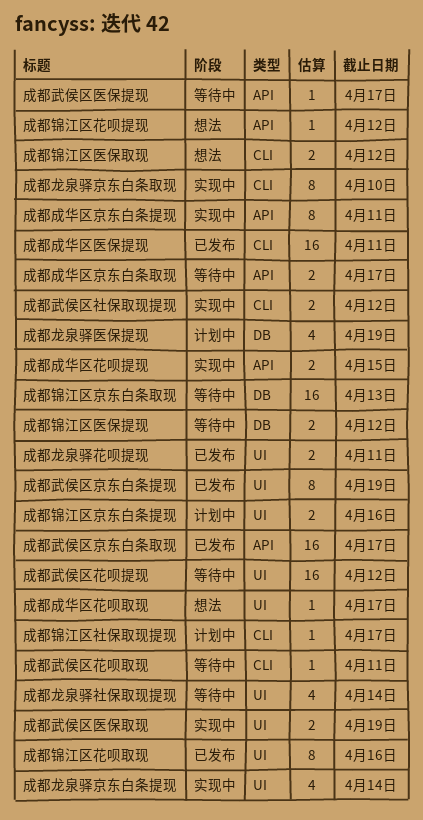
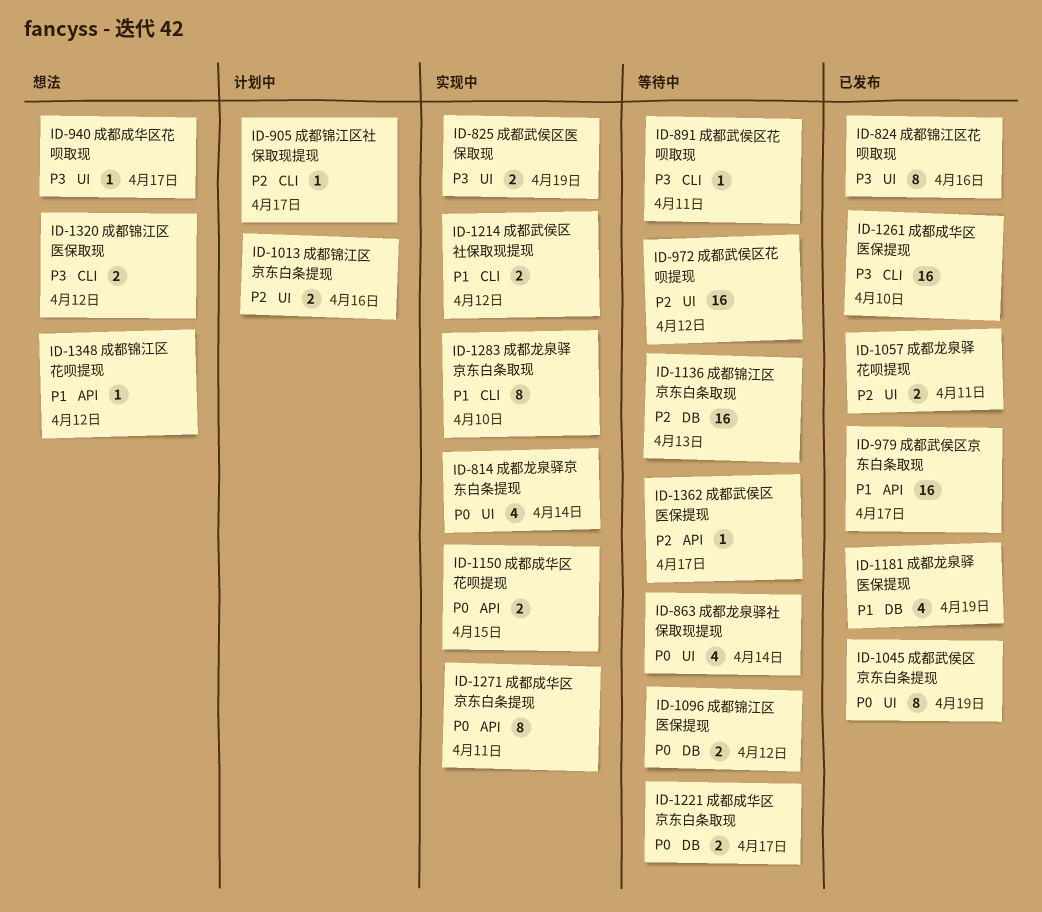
成都成华区京东白条取现, label: API -> DB
成都成华区医保提现, due: Apr 11 -> Apr 10
成都龙泉驿医保提现, status: 计划中 -> 已发布

